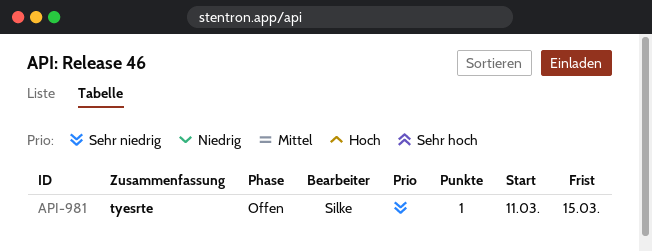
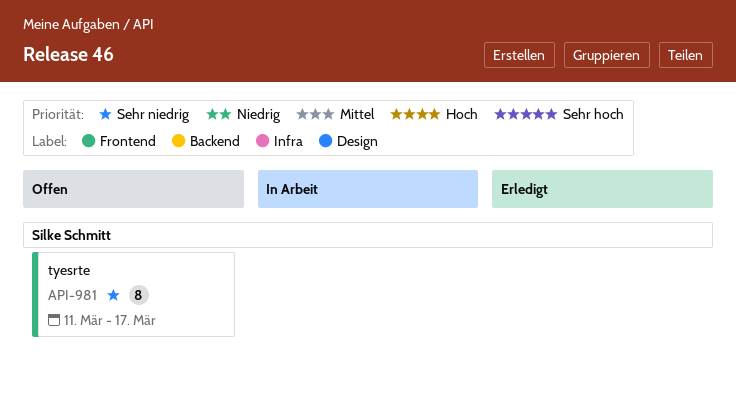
API-981, estimate: 1 -> 8
API-981, due: Mar 15 -> Mar 17

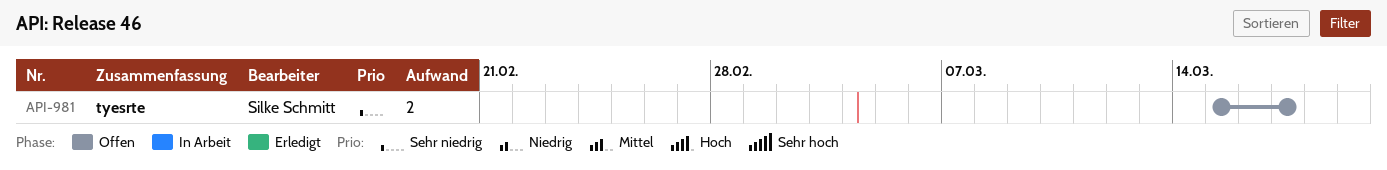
API-981, estimate: 8 -> 2
API-981, start: Mar 11 -> Mar 15

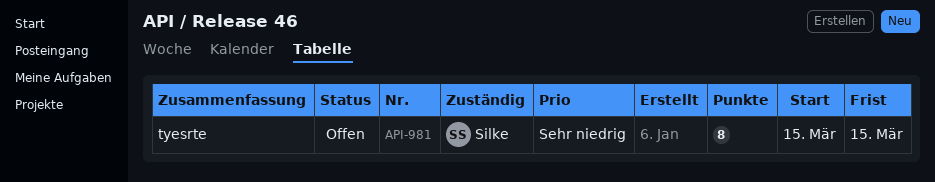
API-981, estimate: 2 -> 8
API-981, due: Mar 17 -> Mar 15

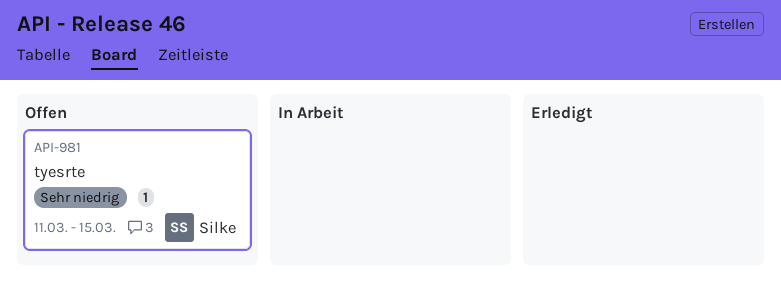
API-981, estimate: 8 -> 1
API-981, start: Mar 15 -> Mar 11

